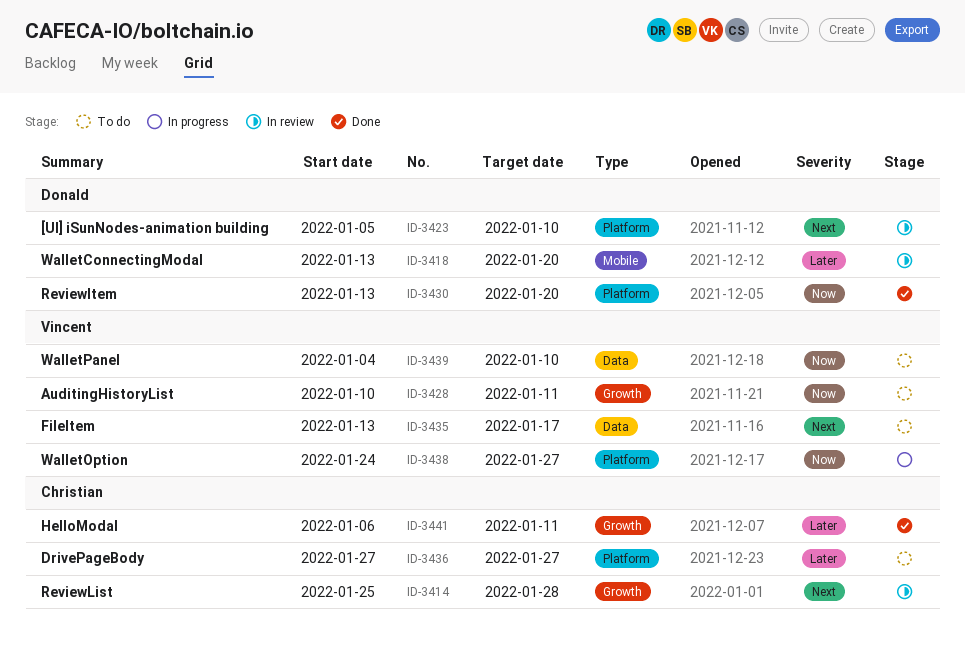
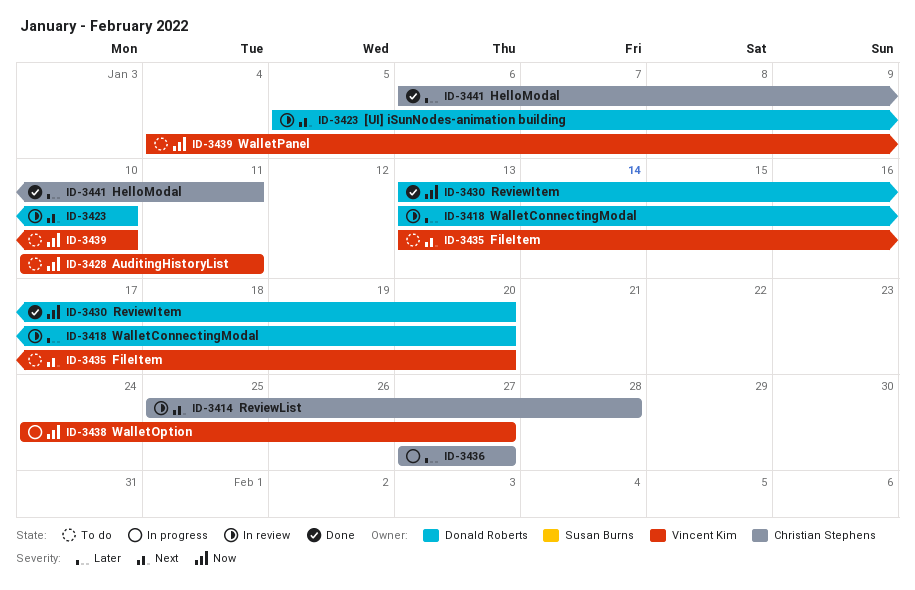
ID-3435, due: Jan 17 -> Jan 20
ID-3436, status: To do -> In progress

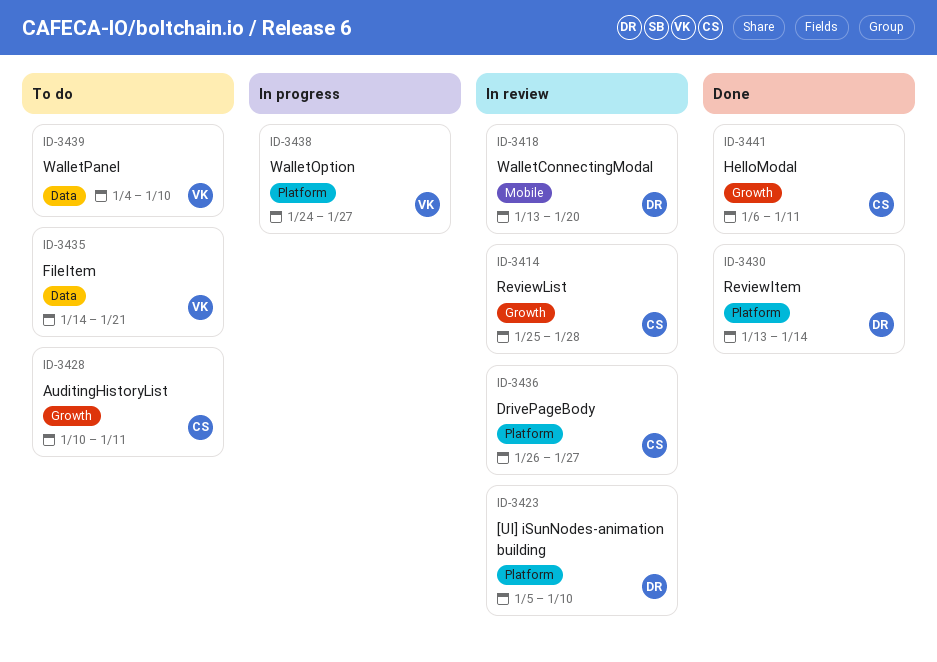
ID-3428, owner: Vincent Kim -> Christian Stephens
ID-3430, due: Jan 20 -> Jan 14
ID-3435, start: Jan 13 -> Jan 14
ID-3435, due: Jan 20 -> Jan 21
ID-3436, status: In progress -> In review
ID-3436, start: Jan 27 -> Jan 26

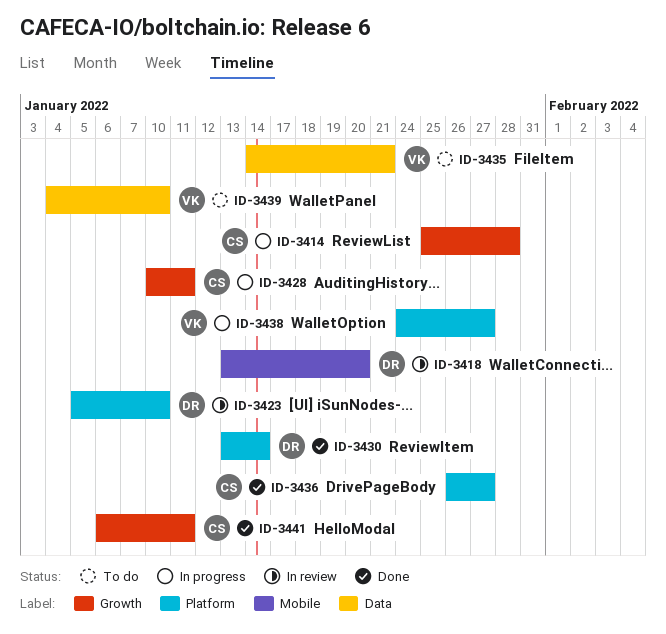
ID-3414, status: In review -> In progress
ID-3428, status: To do -> In progress
ID-3436, status: In review -> Done

